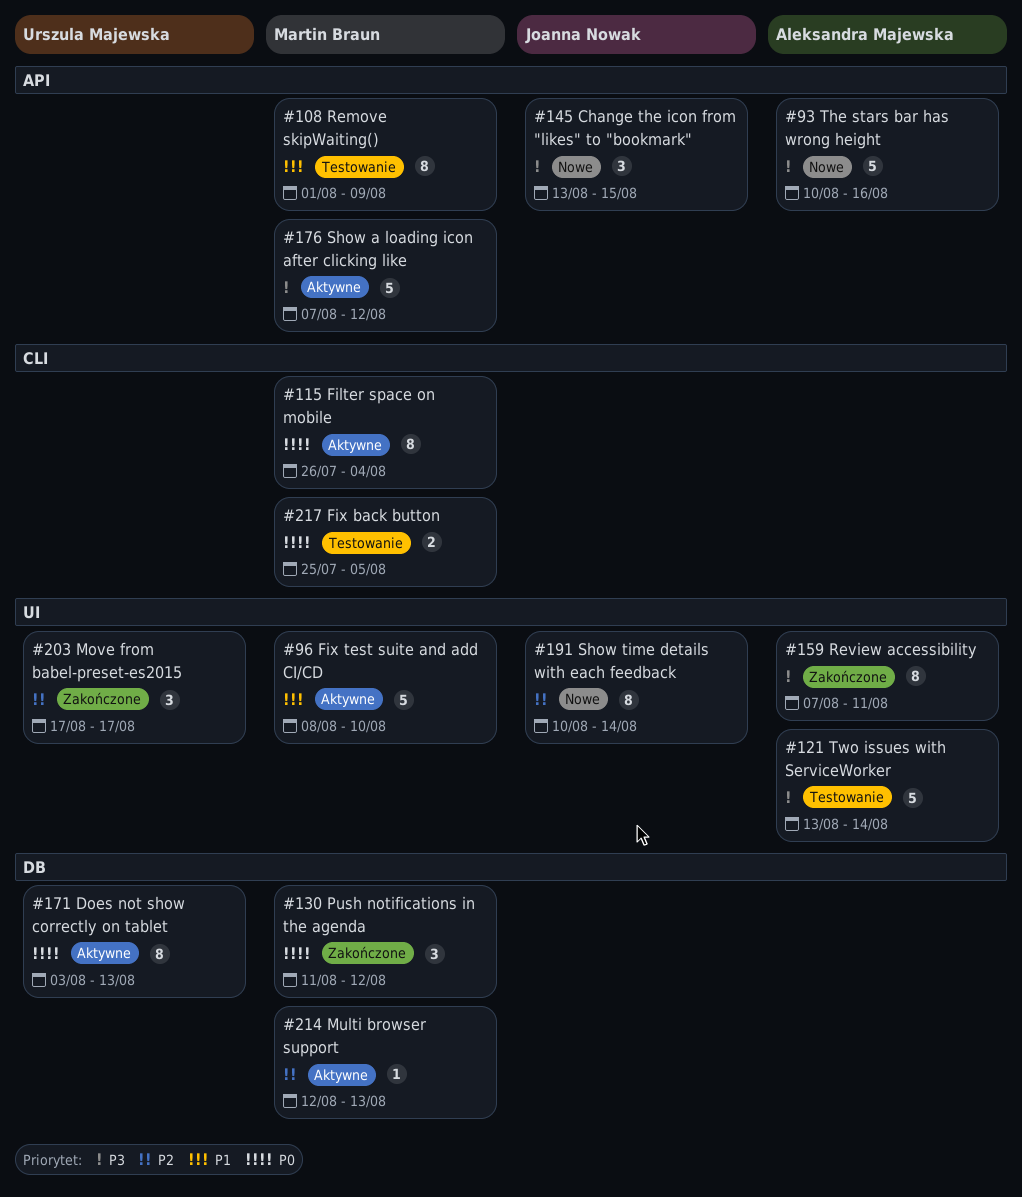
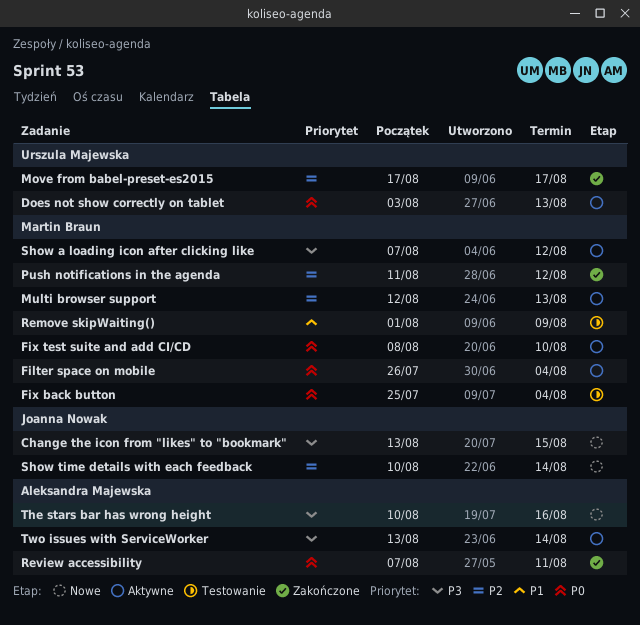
Fix back button, due: Aug 5 -> Aug 4
Fix test suite and add CI/CD, priority: P1 -> P0
Push notifications in the agenda, priority: P0 -> P2
Review accessibility, priority: P3 -> P0
Two issues with ServiceWorker, status: Testowanie -> Aktywne

